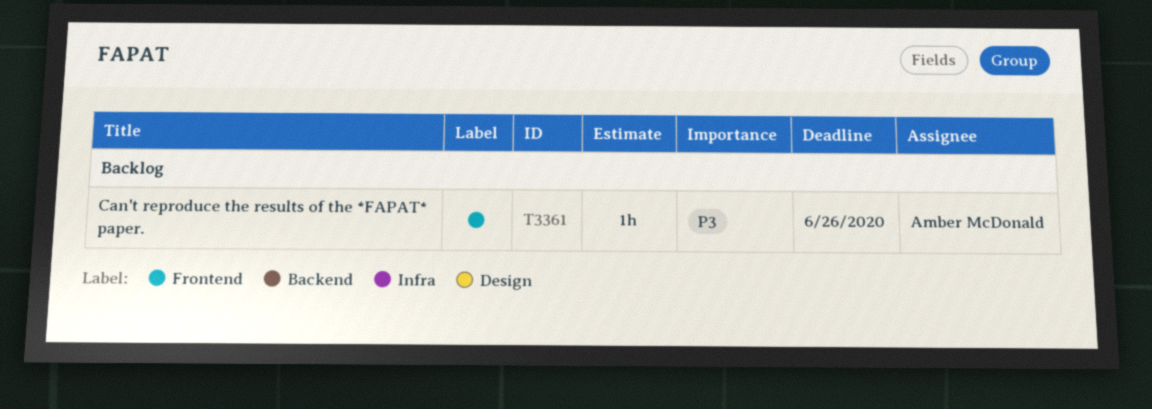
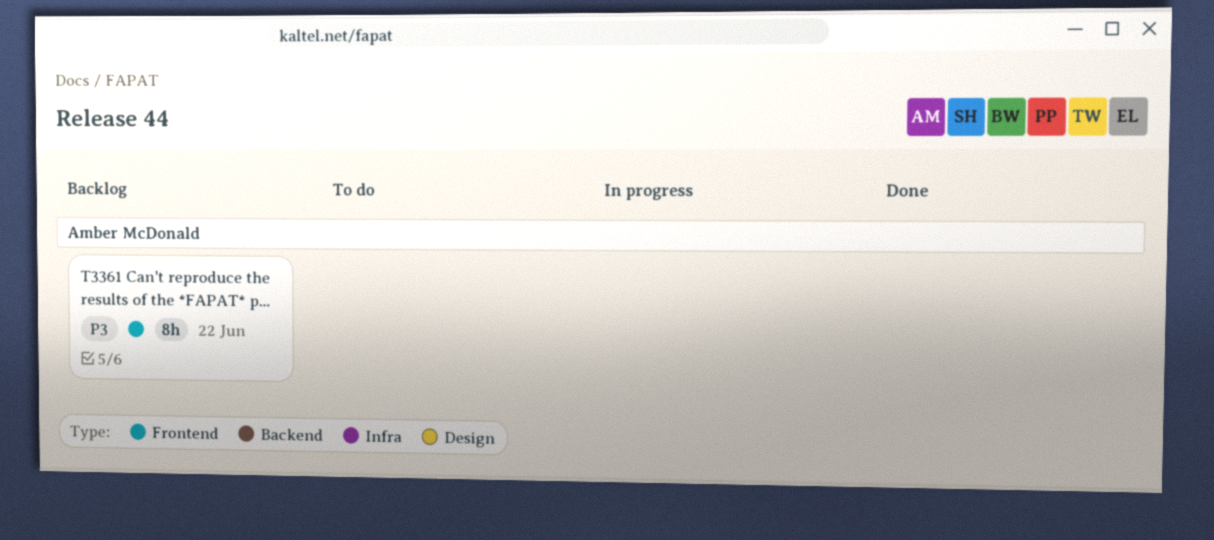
T3361, estimate: 1h -> 8h
T3361, due: Jun 26 -> Jun 22

